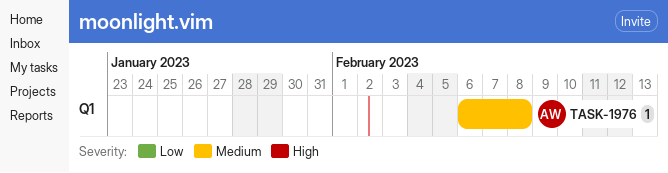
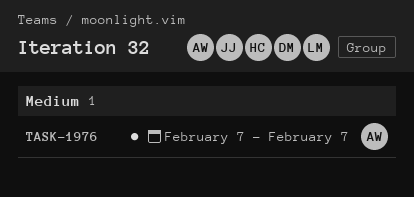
TASK-1976, start: Feb 6 -> Feb 7
TASK-1976, due: Feb 8 -> Feb 7

